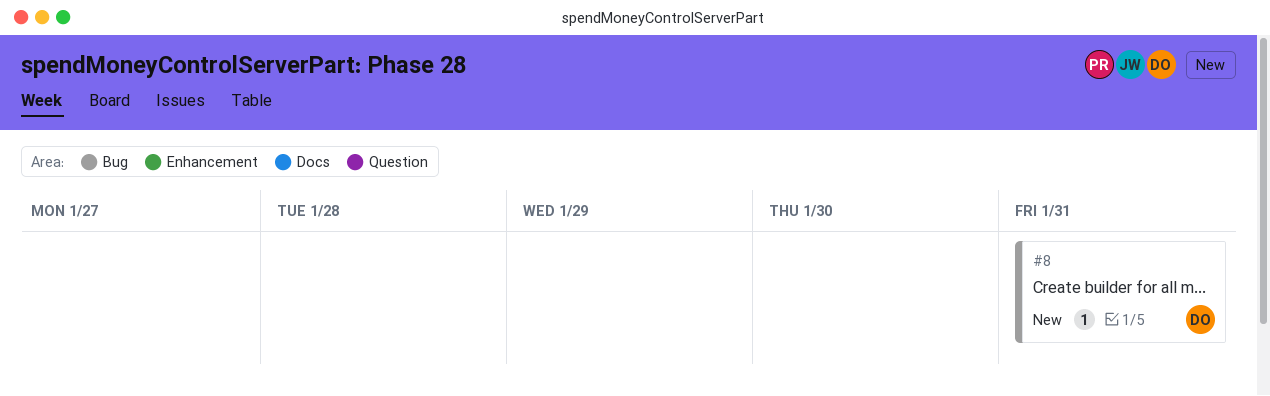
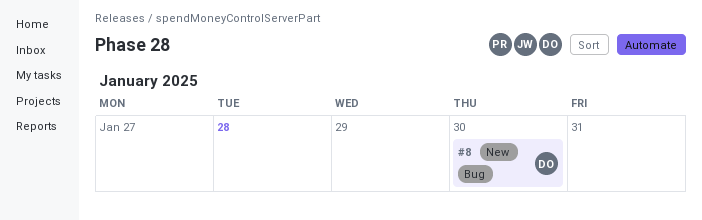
#8, due: Jan 31 -> Jan 30

